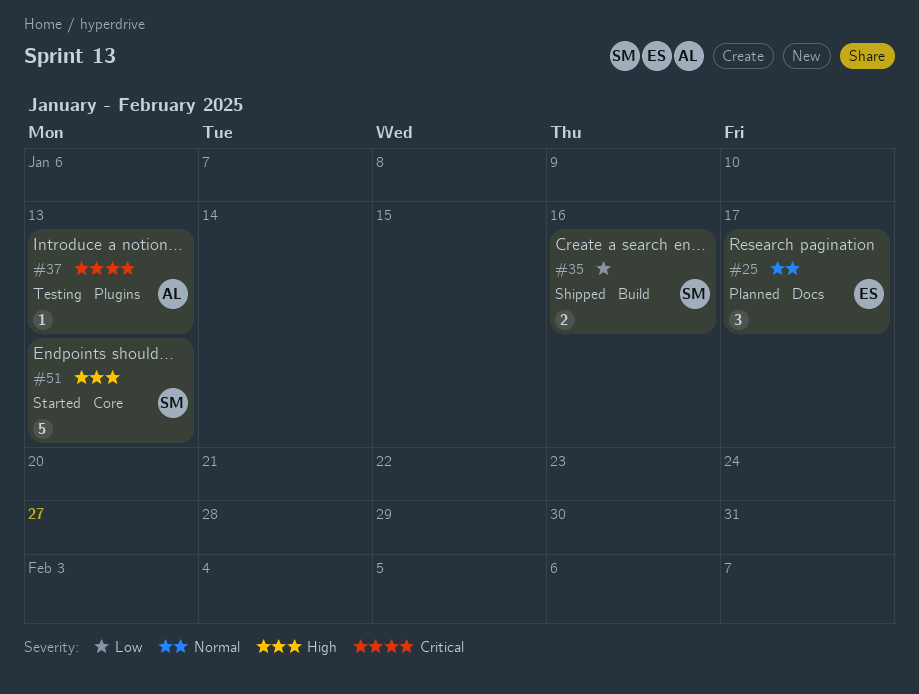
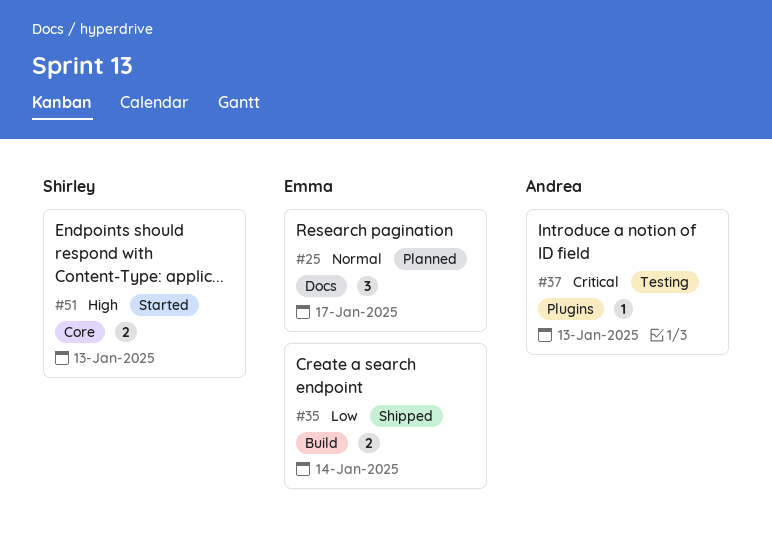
#35, owner: Shirley -> Emma
#35, due: Jan 16 -> Jan 14
#51, estimate: 5 -> 2

